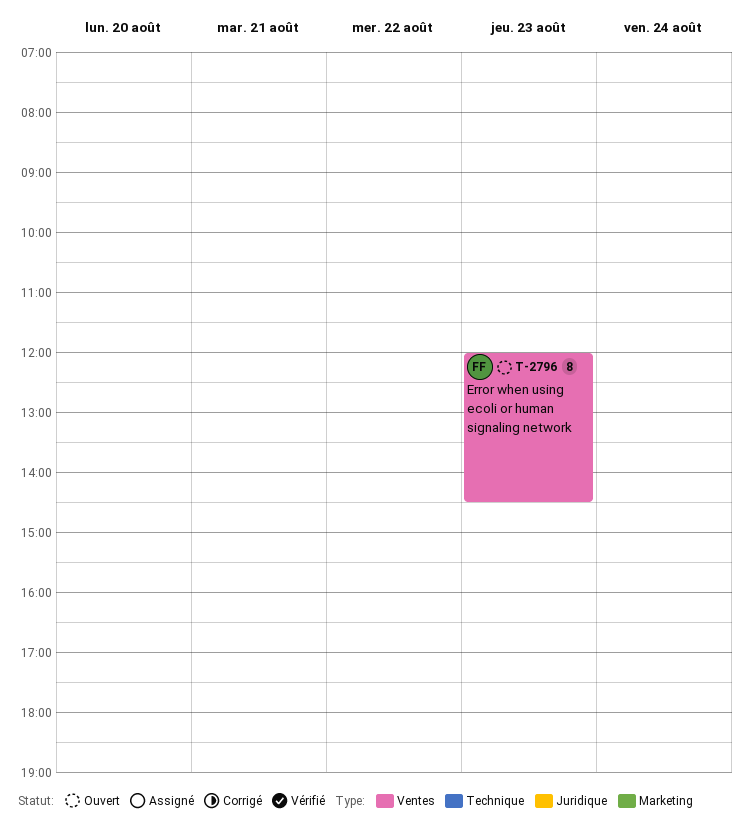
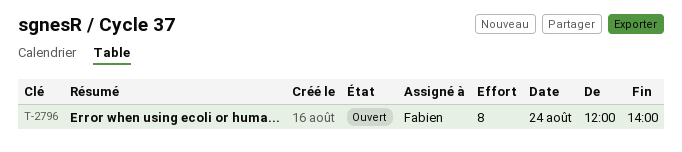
T-2796, day: Aug 23 -> Aug 24
T-2796, ends: 14:30 -> 14:00

